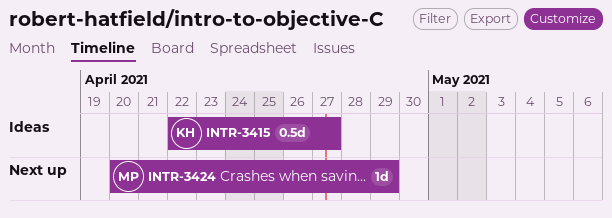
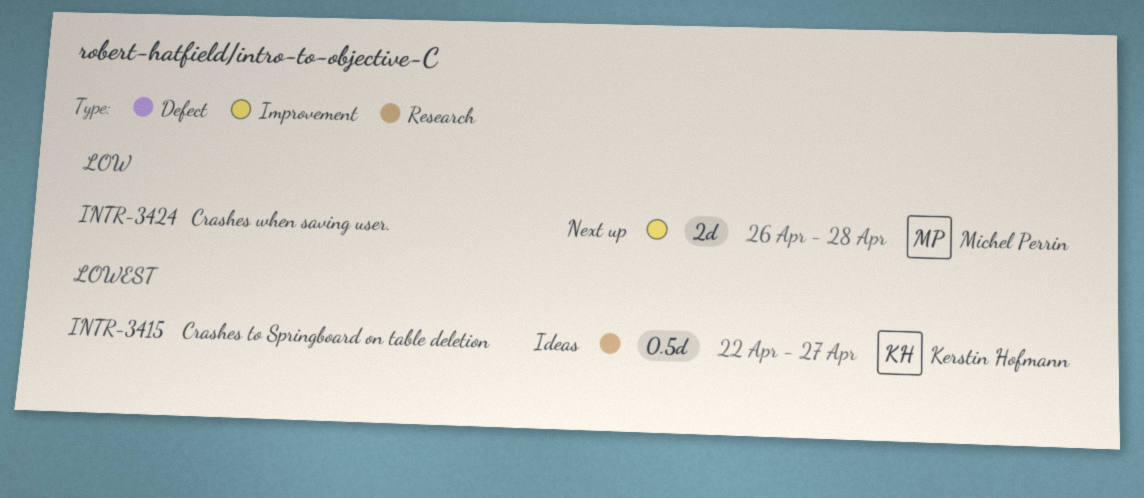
INTR-3424, estimate: 1d -> 2d
INTR-3424, start: Apr 20 -> Apr 26
INTR-3424, due: Apr 29 -> Apr 28

